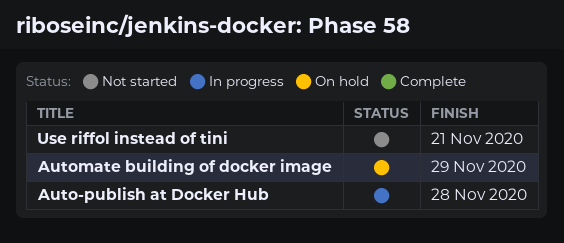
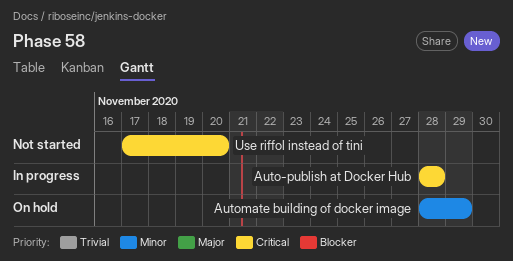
Use riffol instead of tini, due: Nov 21 -> Nov 20

